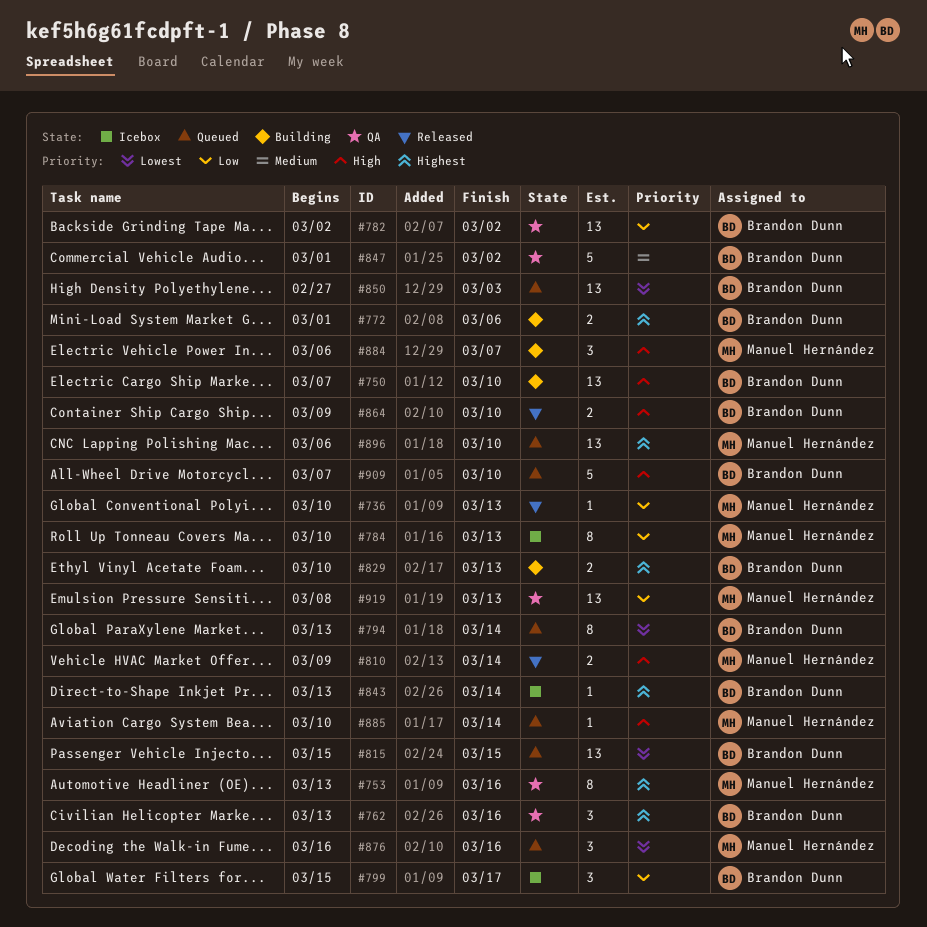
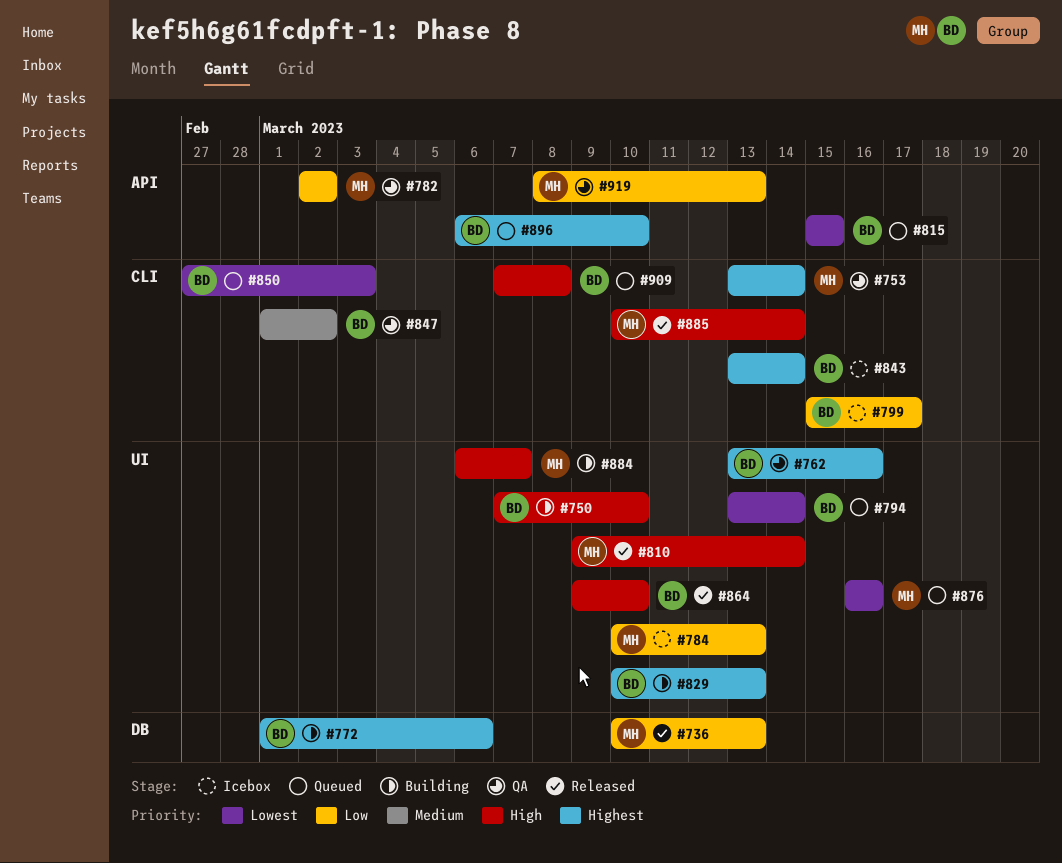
#753, due: Mar 16 -> Mar 14
#782, owner: Brandon Dunn -> Manuel Hernández
#885, status: Queued -> Released
#896, owner: Manuel Hernández -> Brandon Dunn
#909, due: Mar 10 -> Mar 8

